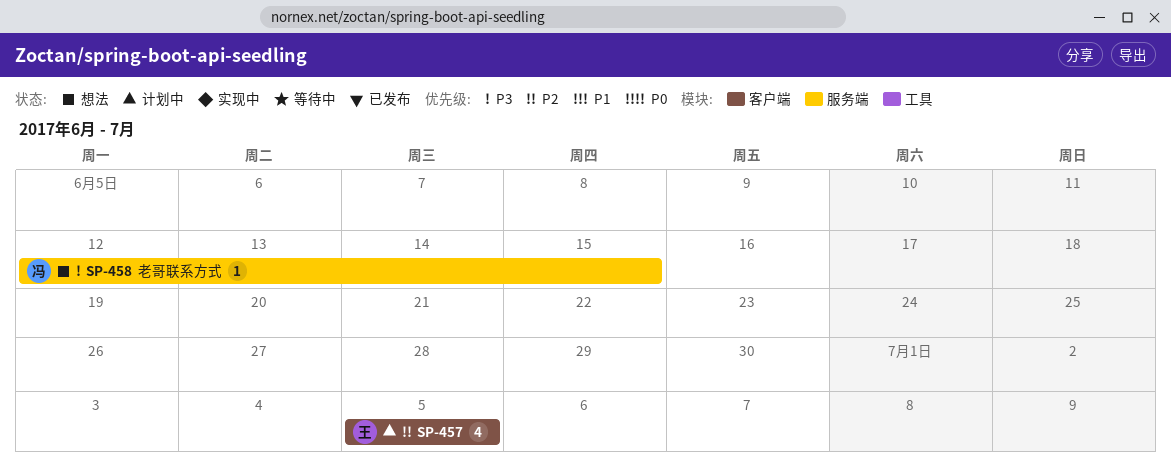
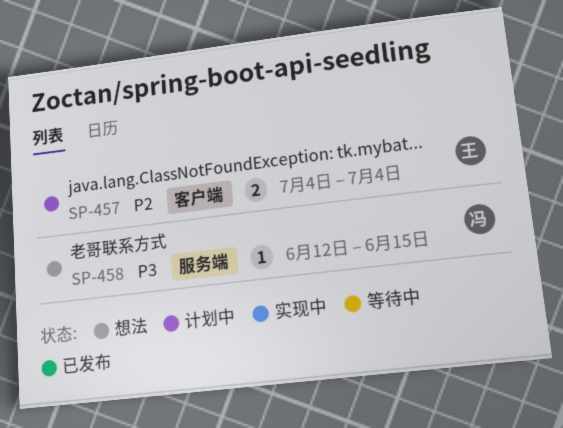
SP-457, estimate: 4 -> 2
SP-457, start: Jul 5 -> Jul 4
SP-457, due: Jul 5 -> Jul 4

